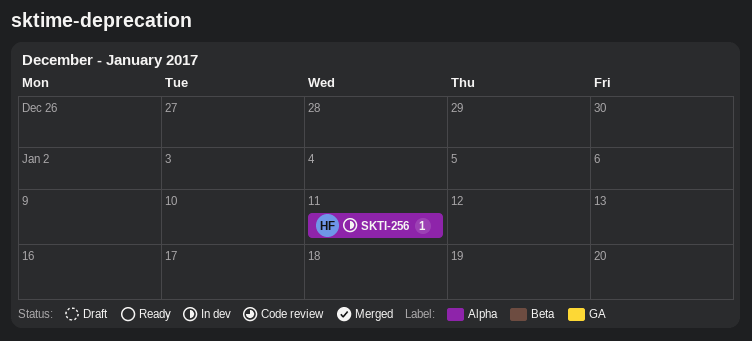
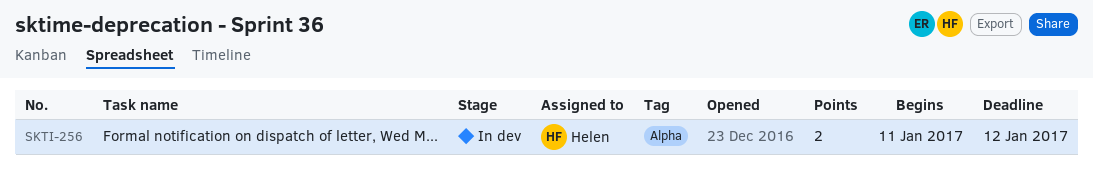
SKTI-256, estimate: 1 -> 2
SKTI-256, due: Jan 11 -> Jan 12

